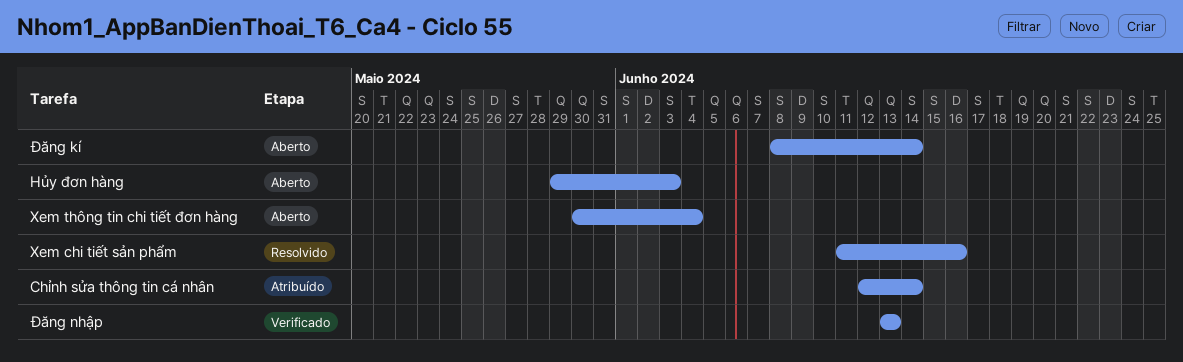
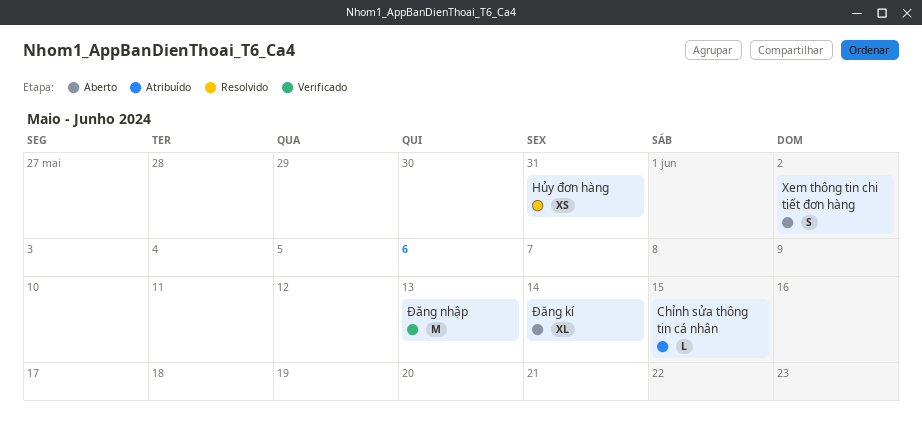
Chỉnh sửa thông tin cá nhân, due: Jun 14 -> Jun 15
Hủy đơn hàng, status: Aberto -> Resolvido
Hủy đơn hàng, due: Jun 3 -> May 31
Xem chi tiết sản phẩm: present -> none
Xem thông tin chi tiết đơn hàng, due: Jun 4 -> Jun 2

